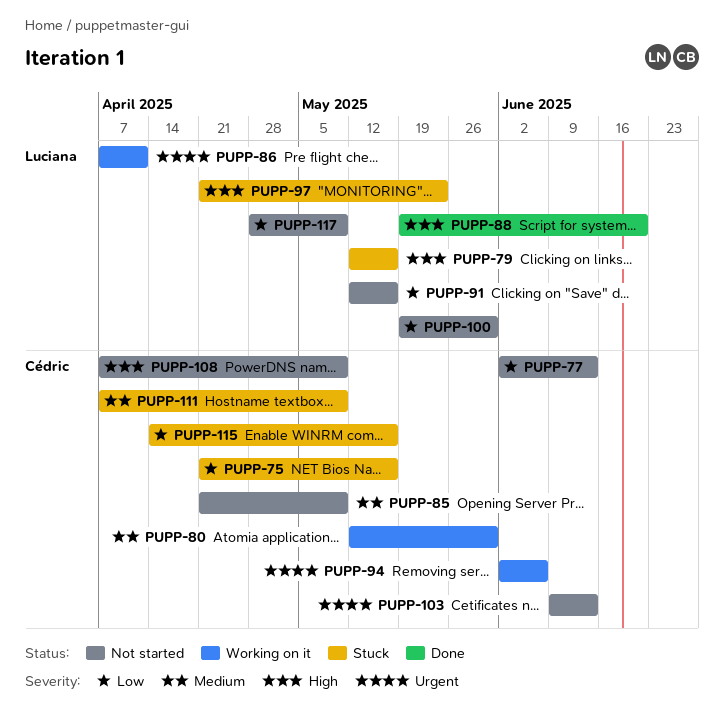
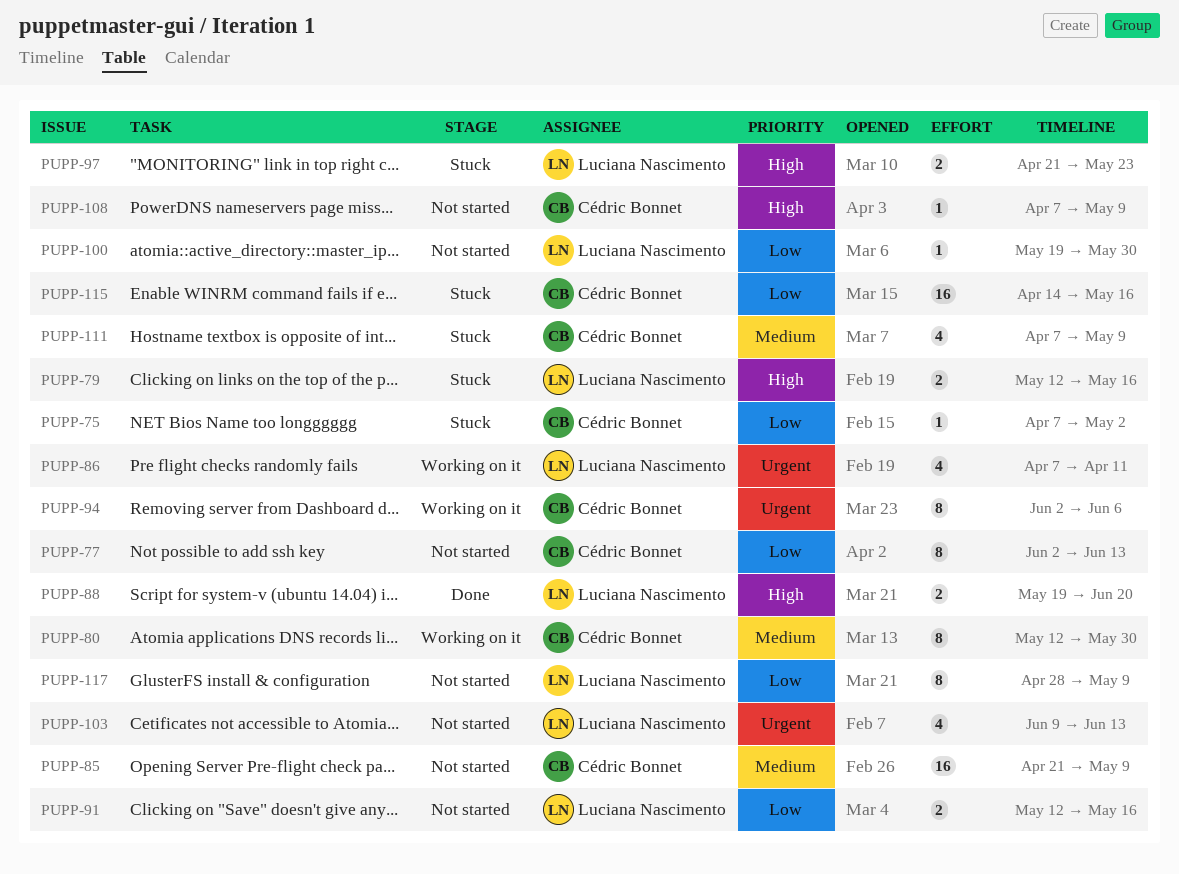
PUPP-75, start: Apr 21 -> Apr 7
PUPP-75, due: May 16 -> May 2
PUPP-103, owner: Cédric Bonnet -> Luciana Nascimento

